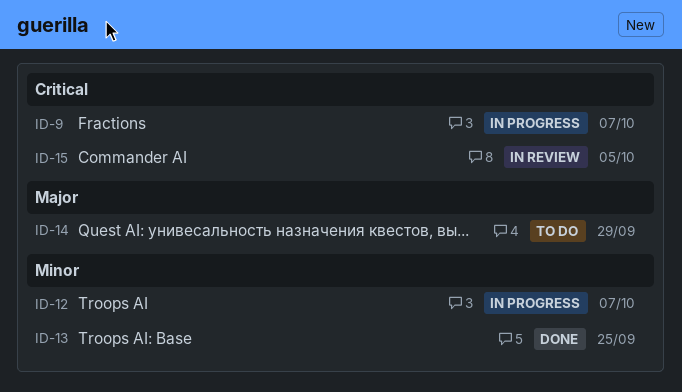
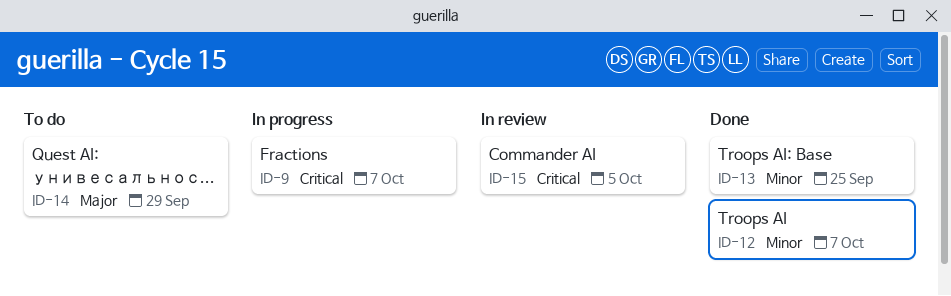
ID-12, status: In progress -> Done

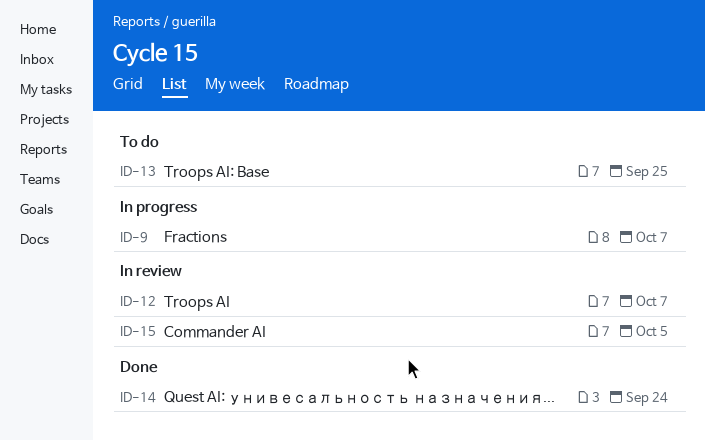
ID-12, status: Done -> In review
ID-13, status: Done -> To do
ID-14, status: To do -> Done
ID-14, due: Sep 29 -> Sep 24

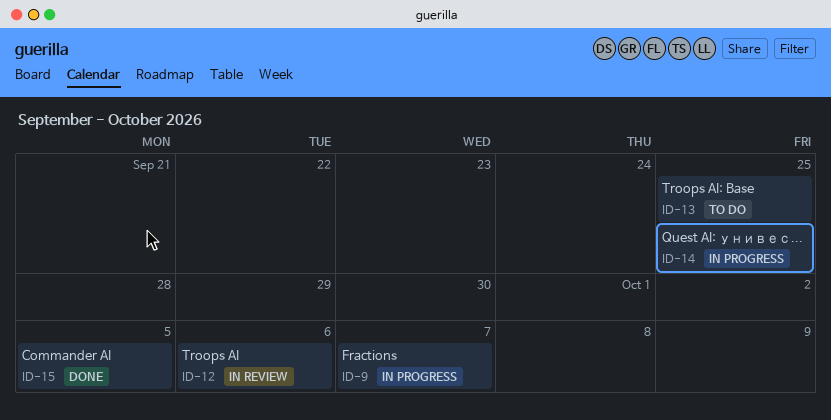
ID-12, due: Oct 7 -> Oct 6
ID-14, status: Done -> In progress
ID-14, due: Sep 24 -> Sep 25
ID-15, status: In review -> Done

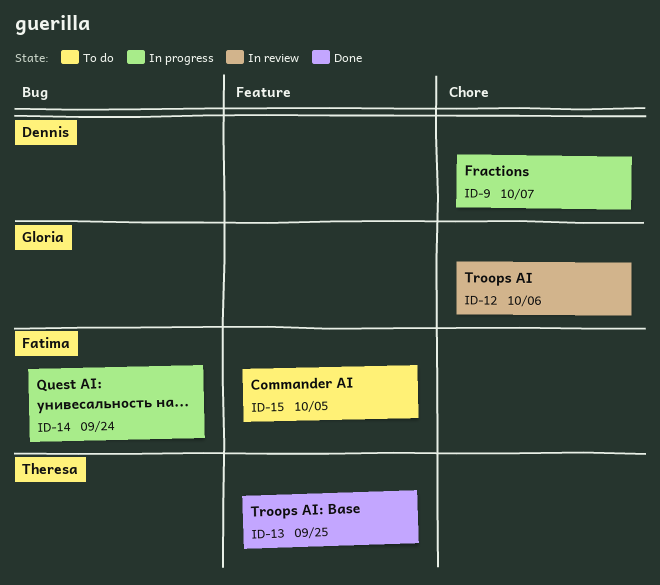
ID-13, status: To do -> Done
ID-14, due: Sep 25 -> Sep 24
ID-15, status: Done -> To do

